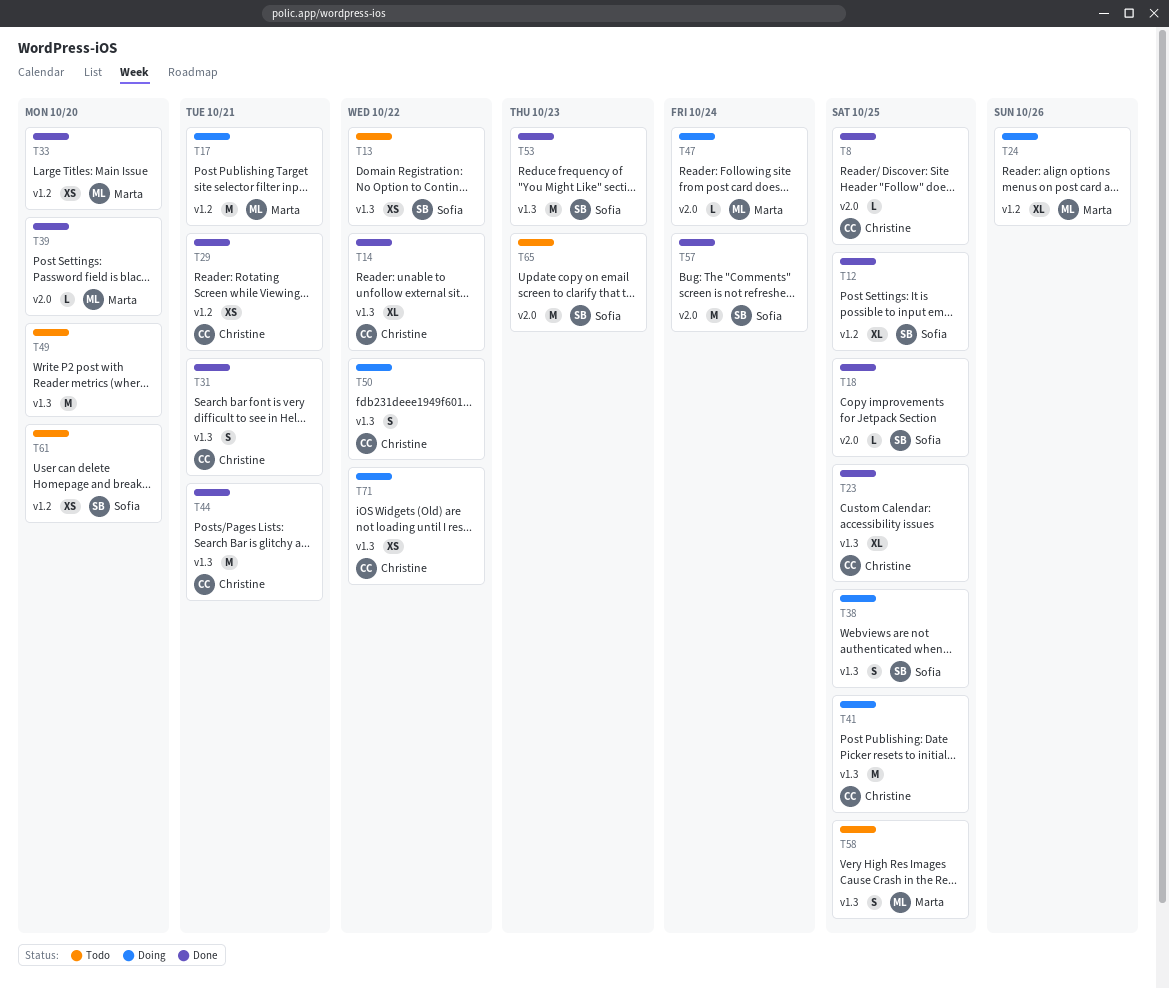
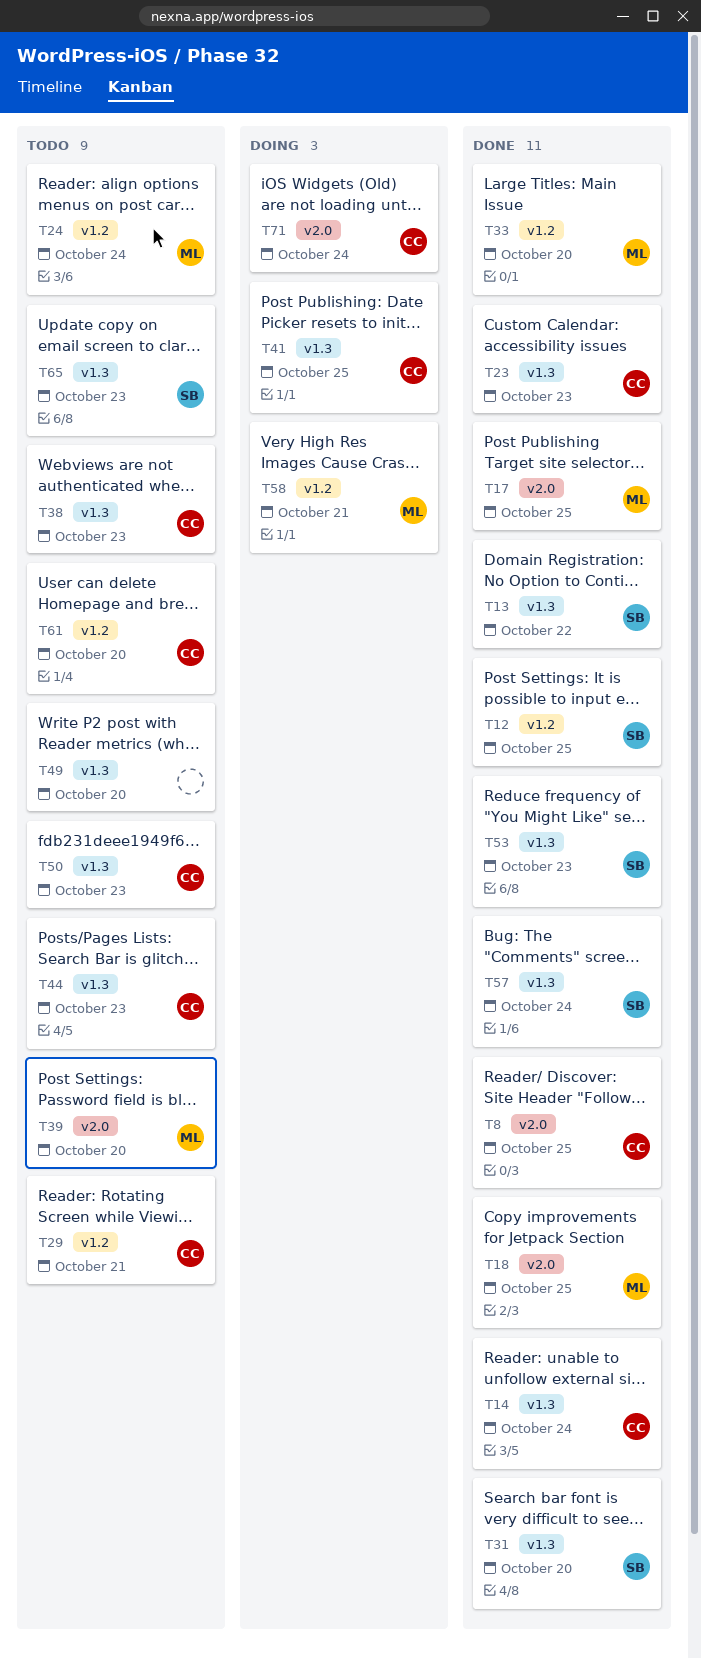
T13, status: Todo -> Done
T14, due: Oct 22 -> Oct 24
T17, status: Doing -> Done
T17, label: v1.2 -> v2.0
T17, due: Oct 21 -> Oct 25
T18, owner: Sofia -> Marta
T23, due: Oct 25 -> Oct 23
T24, status: Doing -> Todo
T24, due: Oct 26 -> Oct 24
T29, status: Done -> Todo
T31, owner: Christine -> Sofia
T31, due: Oct 21 -> Oct 20
T38, status: Doing -> Todo
T38, owner: Sofia -> Christine
T38, due: Oct 25 -> Oct 23
T39, status: Done -> Todo
T44, status: Done -> Todo
T44, due: Oct 21 -> Oct 23
T47: present -> none
T50, status: Doing -> Todo
T50, due: Oct 22 -> Oct 23
T57, label: v2.0 -> v1.3
T58, status: Todo -> Doing
T58, label: v1.3 -> v1.2
T58, due: Oct 25 -> Oct 21
T61, owner: Sofia -> Christine
T65, label: v2.0 -> v1.3
T71, label: v1.3 -> v2.0
T71, due: Oct 22 -> Oct 24

